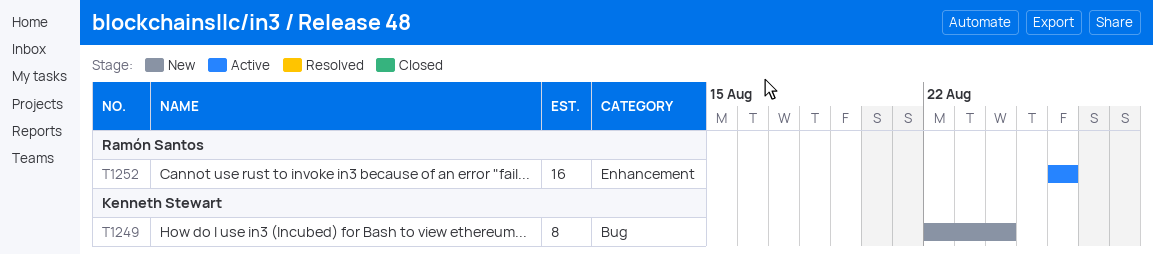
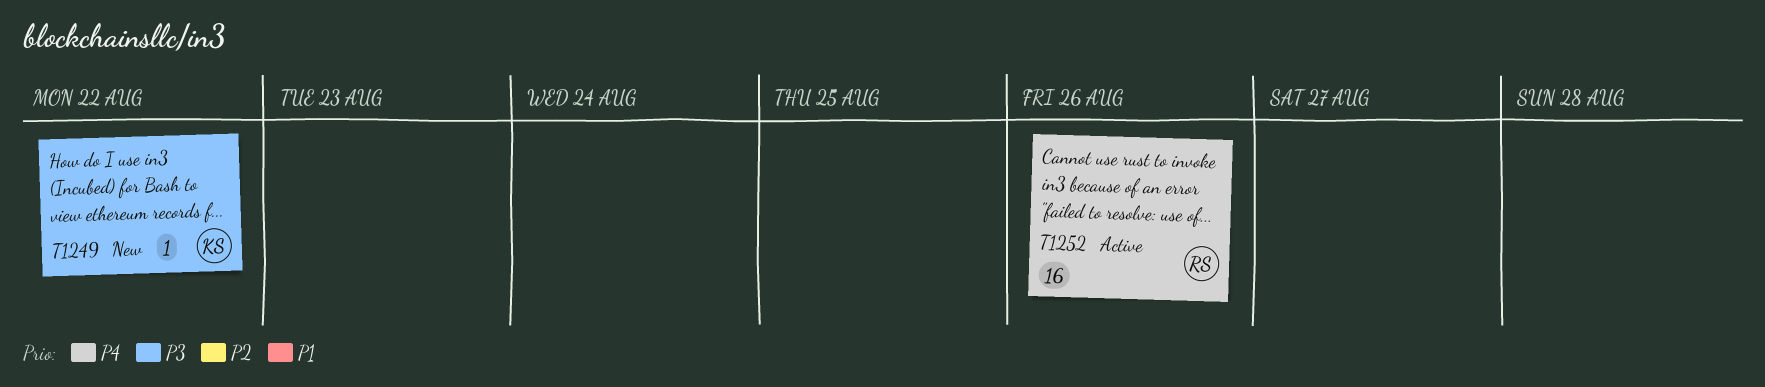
T1249, estimate: 8 -> 1
T1249, due: Aug 24 -> Aug 22

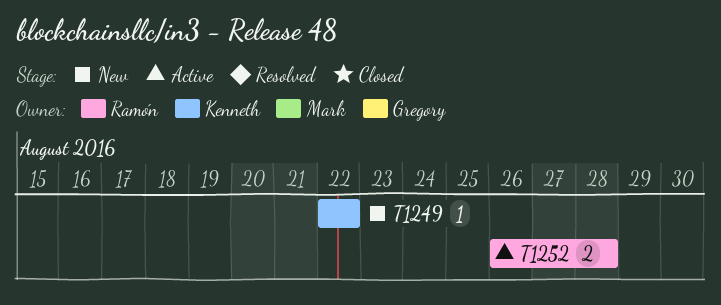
T1252, estimate: 16 -> 2
T1252, due: Aug 26 -> Aug 28

